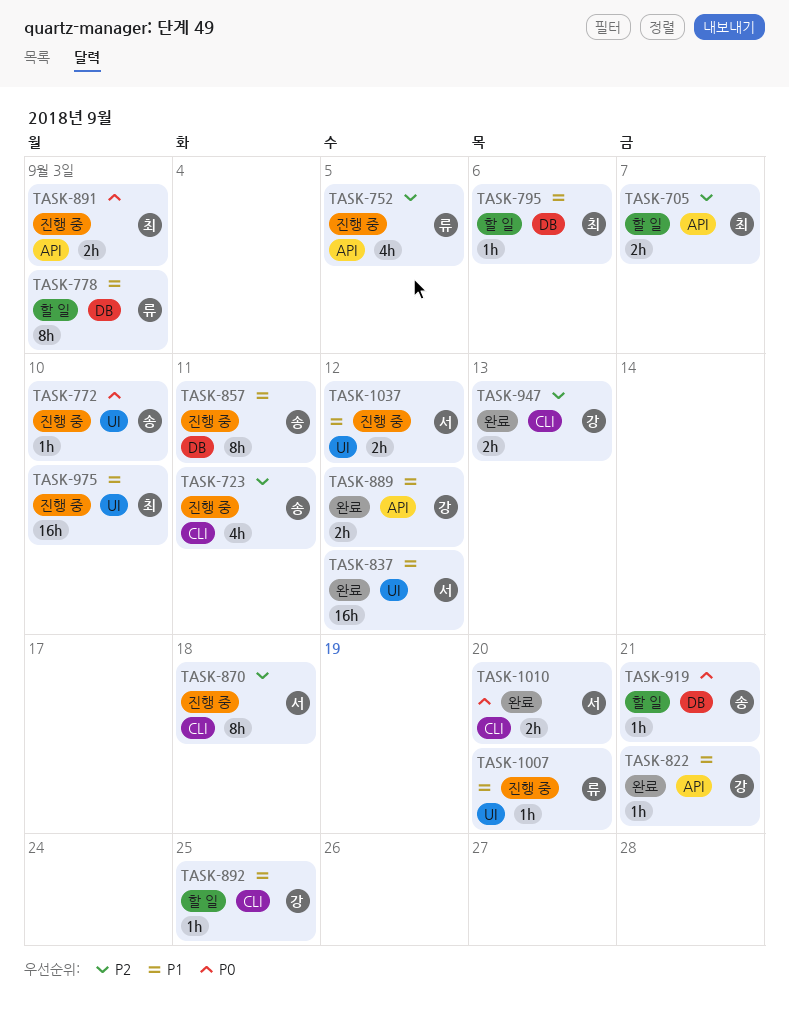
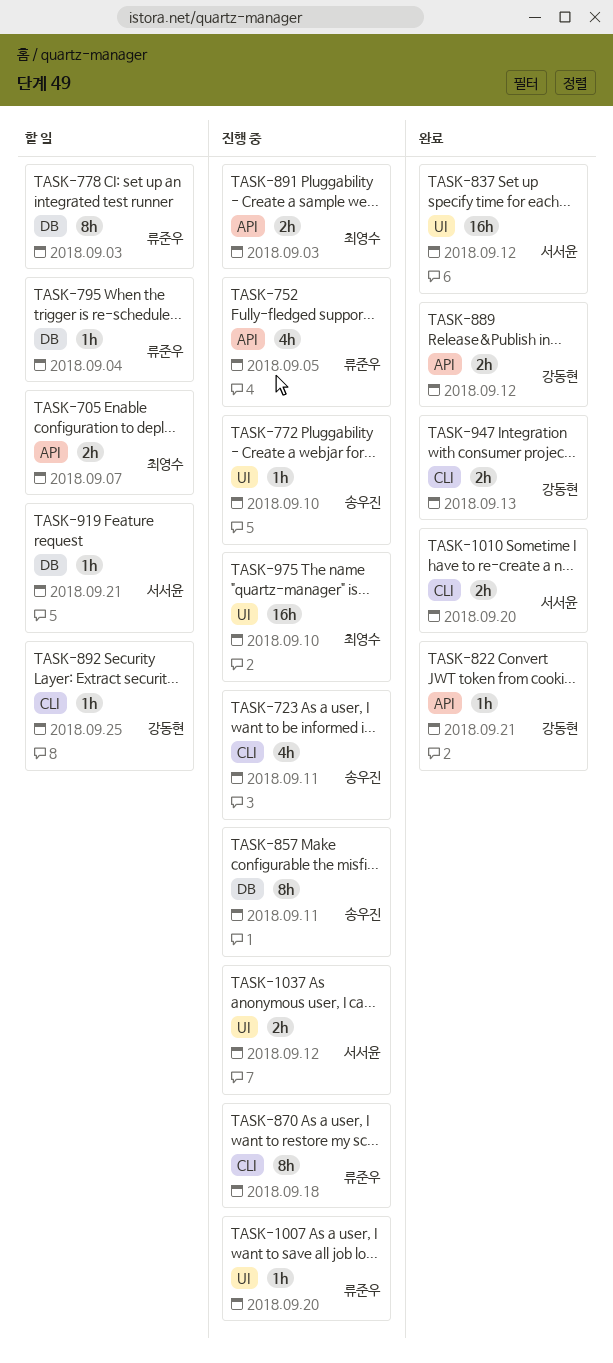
TASK-795, owner: 최영수 -> 류준우
TASK-795, due: Sep 6 -> Sep 4
TASK-870, owner: 서서윤 -> 류준우
TASK-919, owner: 송우진 -> 서서윤

